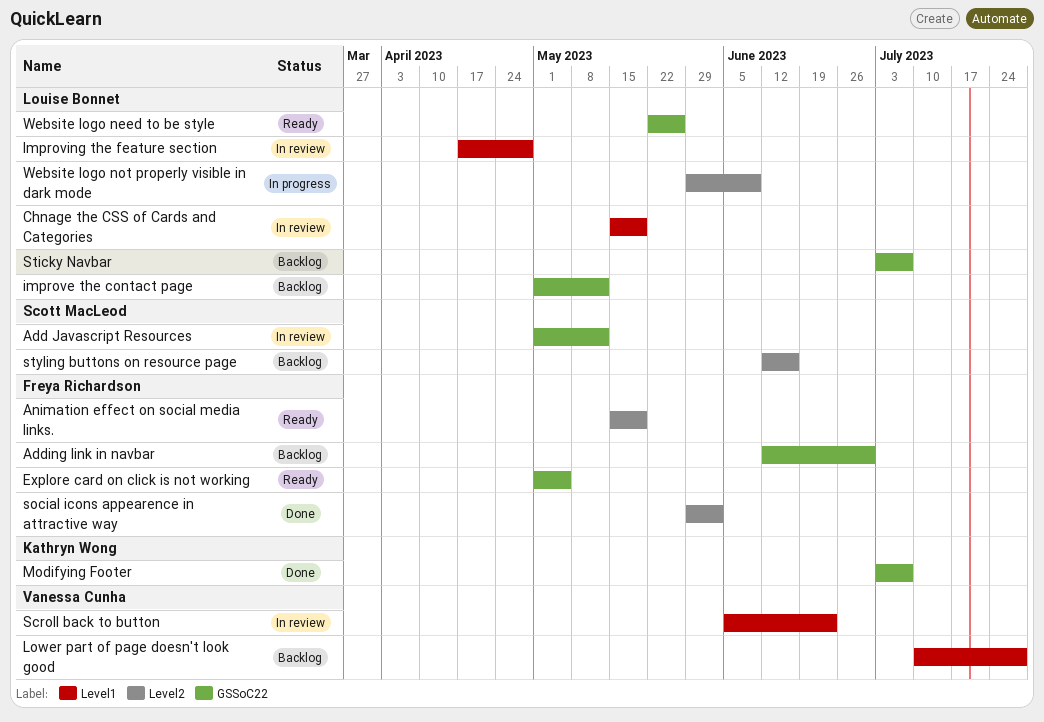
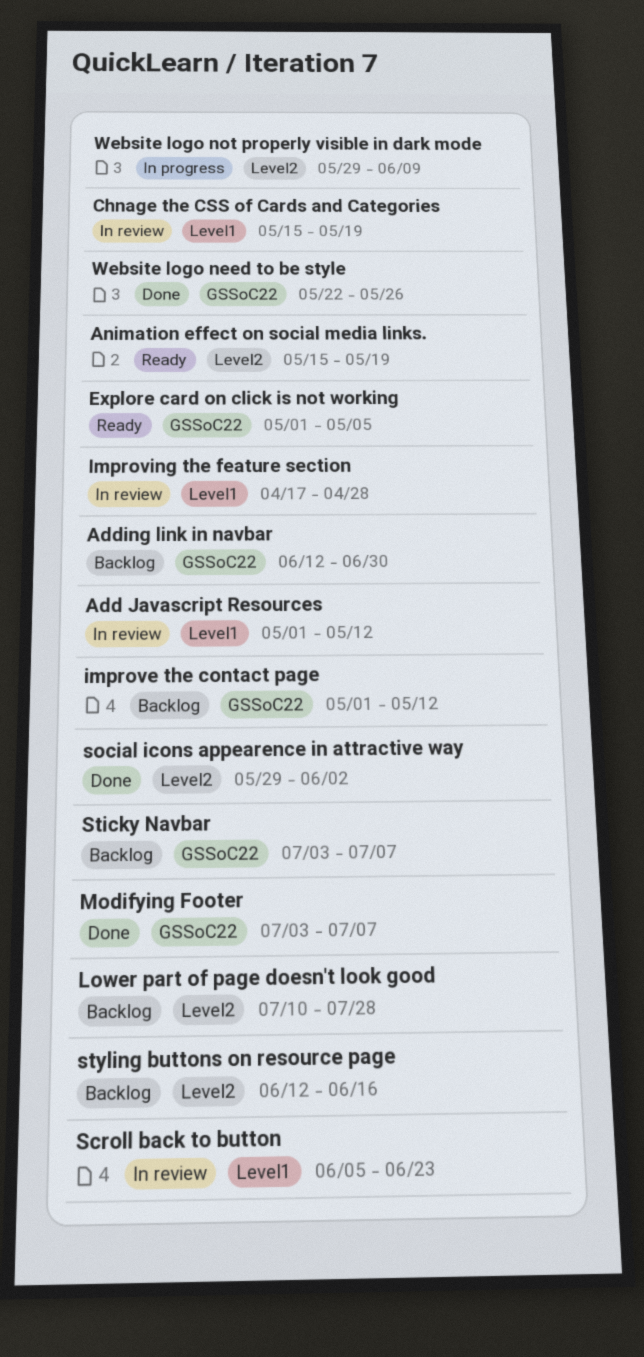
Add Javascript Resources, label: GSSoC22 -> Level1
Lower part of page doesn't look good, label: Level1 -> Level2
Website logo need to be style, status: Ready -> Done

